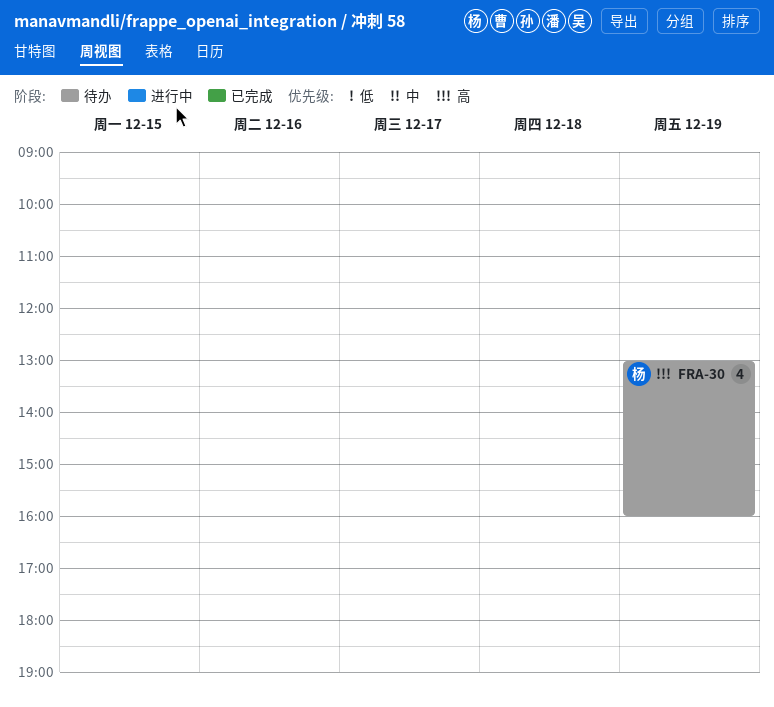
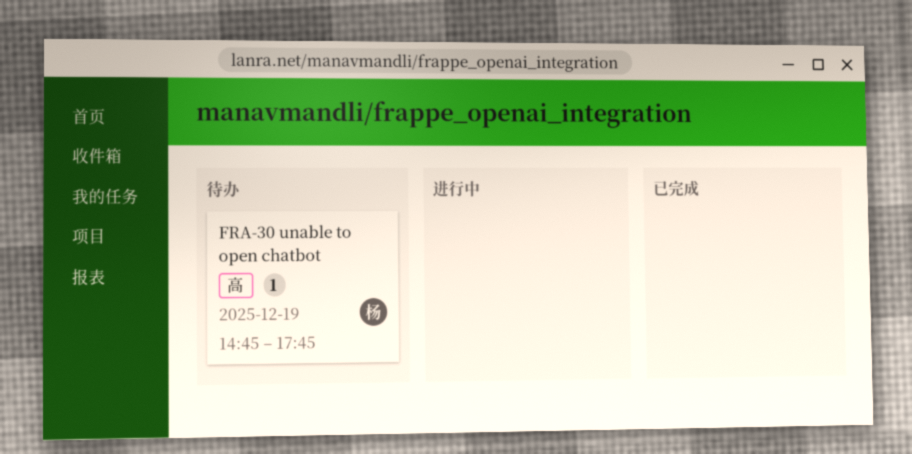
FRA-30, estimate: 4 -> 1
FRA-30, begins: 13:00 -> 14:45
FRA-30, ends: 16:00 -> 17:45

